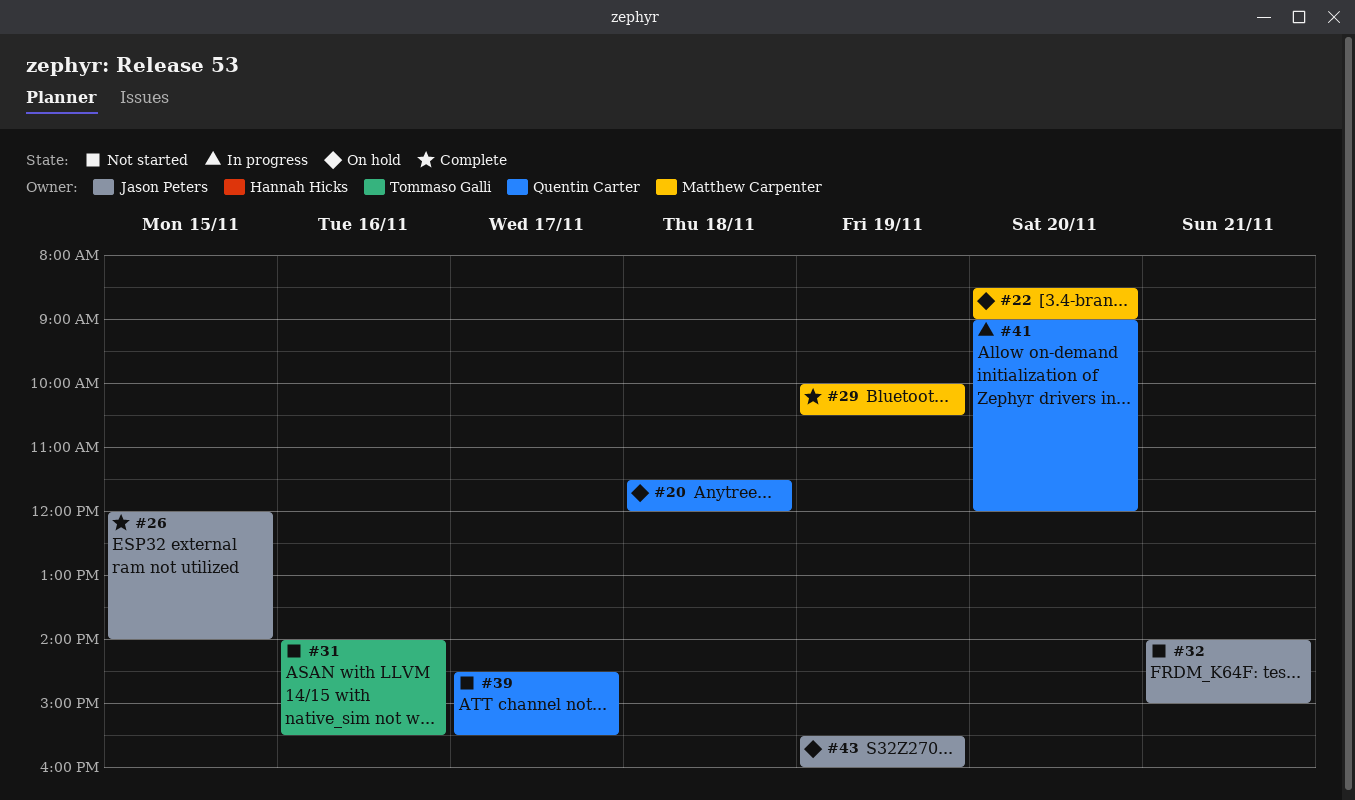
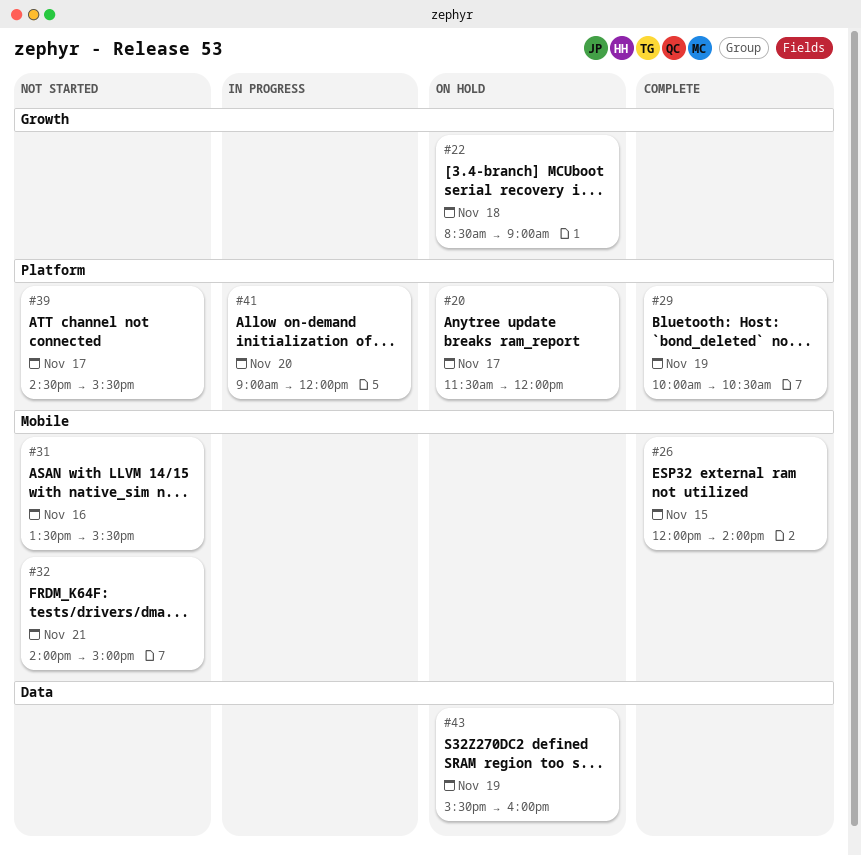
#20, day: Nov 18 -> Nov 17
#22, day: Nov 20 -> Nov 18
#31, begins: 14:00 -> 13:30

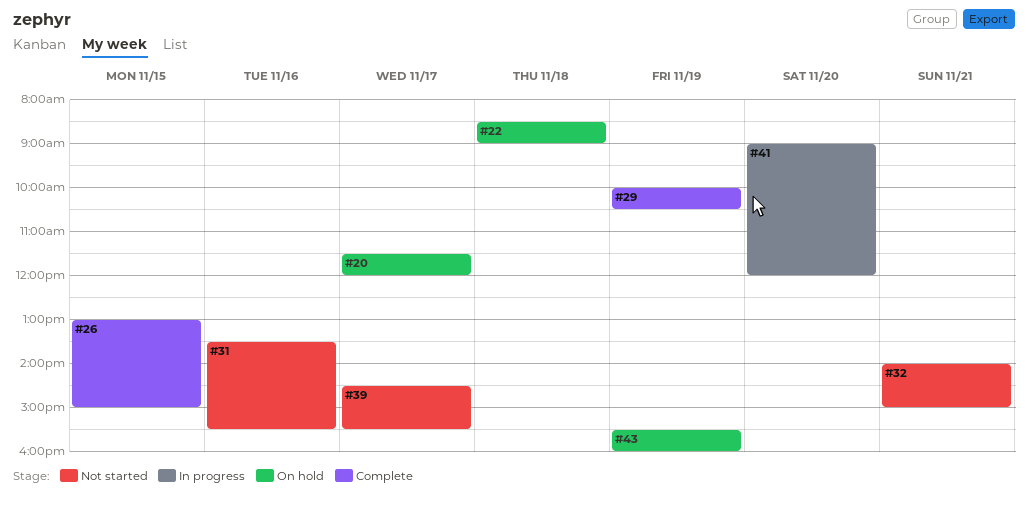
#26, begins: 12:00 -> 13:00
#26, ends: 14:00 -> 15:00

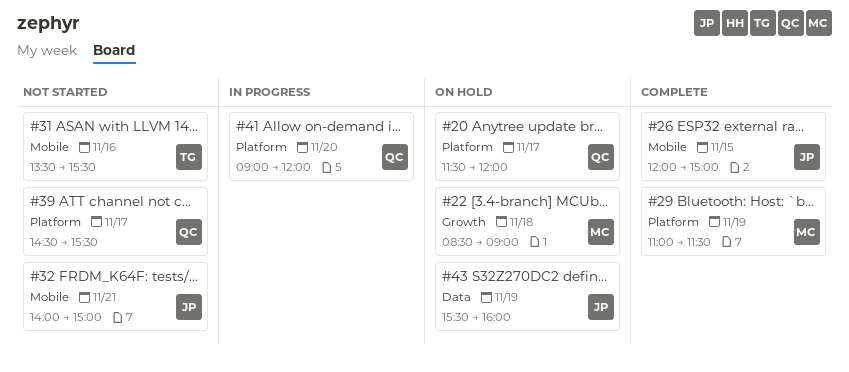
#26, begins: 13:00 -> 12:00
#29, begins: 10:00 -> 11:00
#29, ends: 10:30 -> 11:30

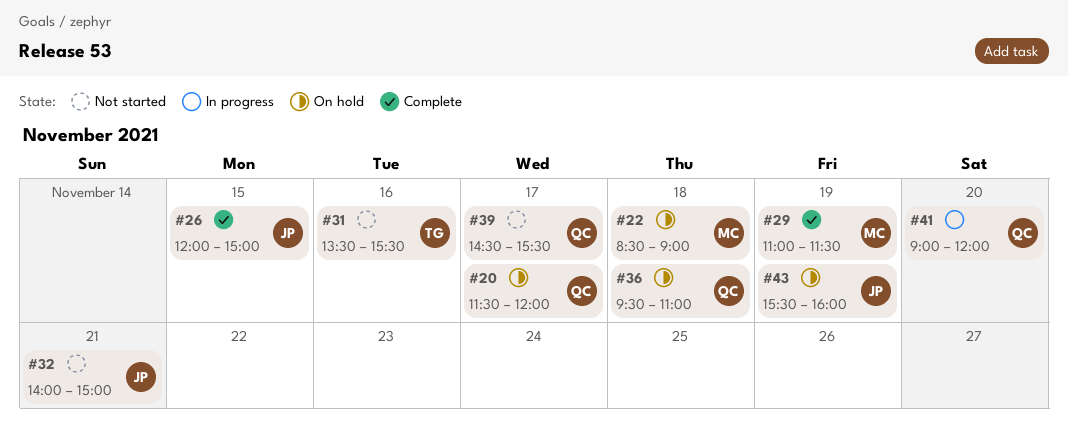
#36: none -> present

